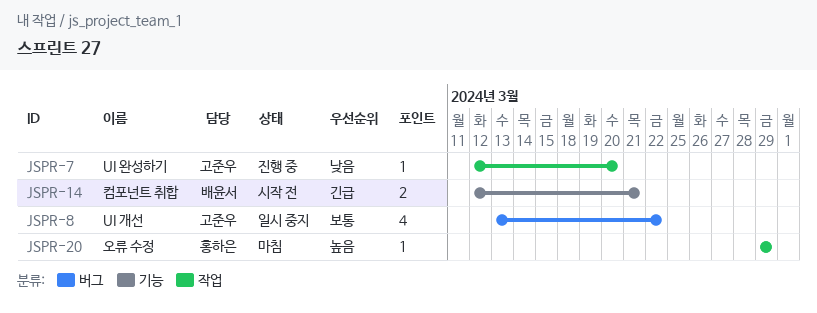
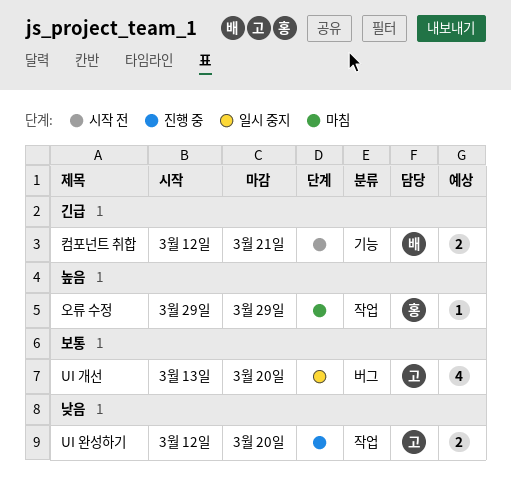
UI 개선, due: Mar 22 -> Mar 20
UI 완성하기, estimate: 1 -> 2

